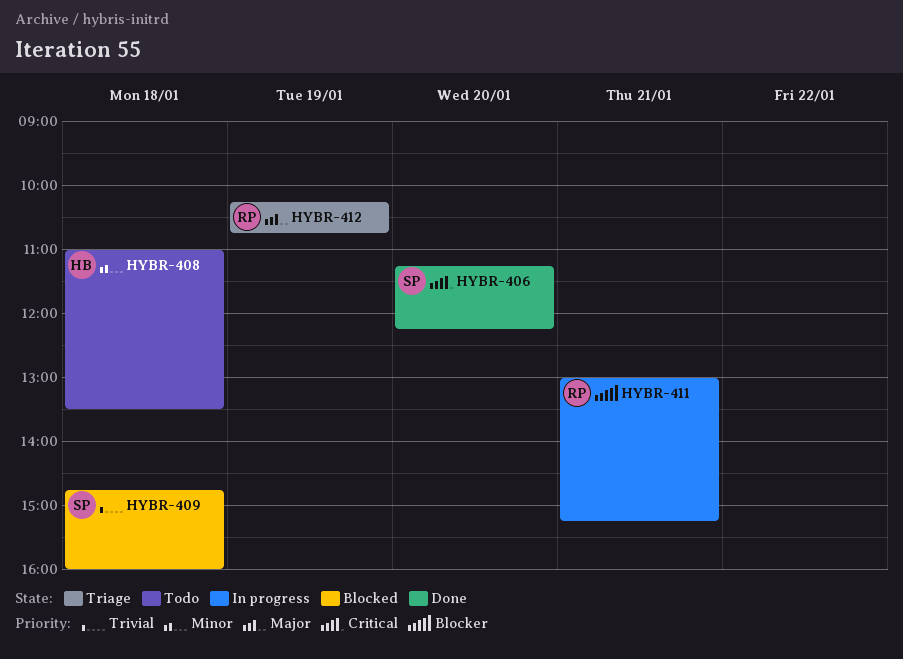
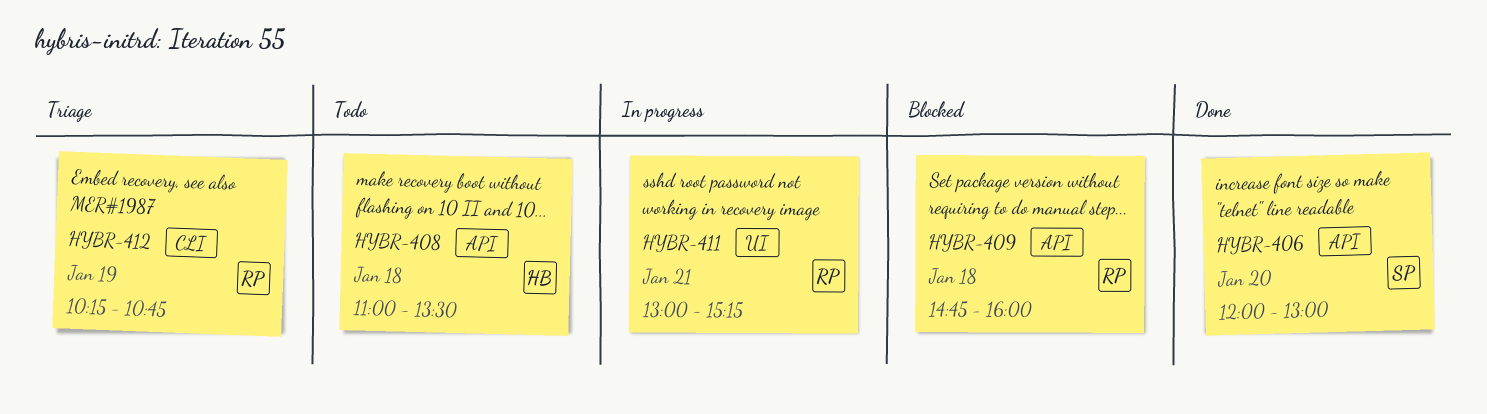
HYBR-406, begins: 11:15 -> 12:00
HYBR-406, ends: 12:15 -> 13:00
HYBR-409, owner: SP -> RP

